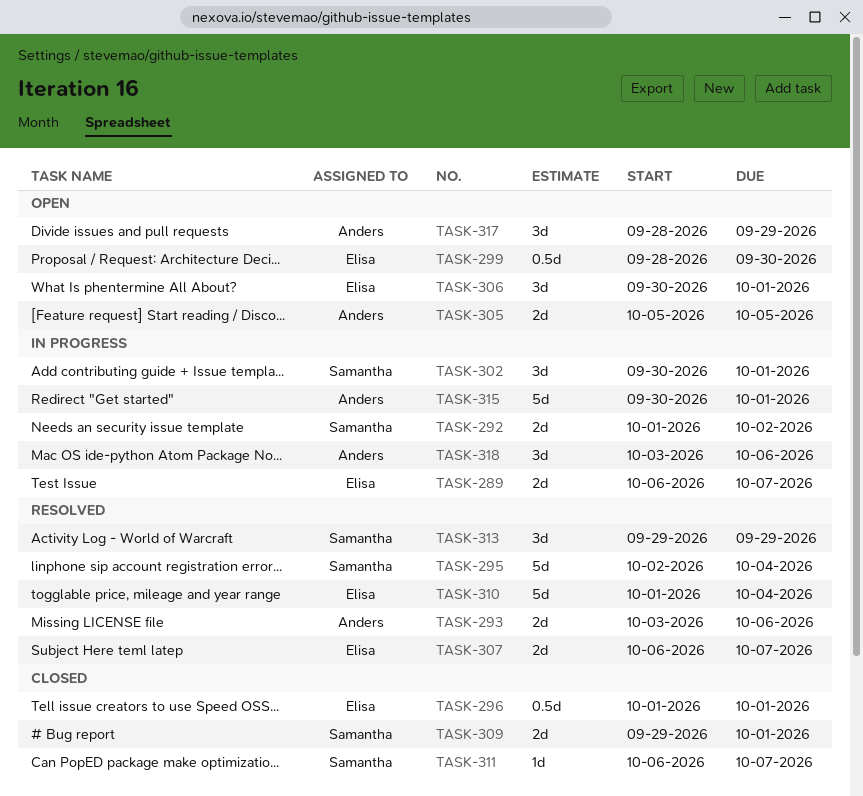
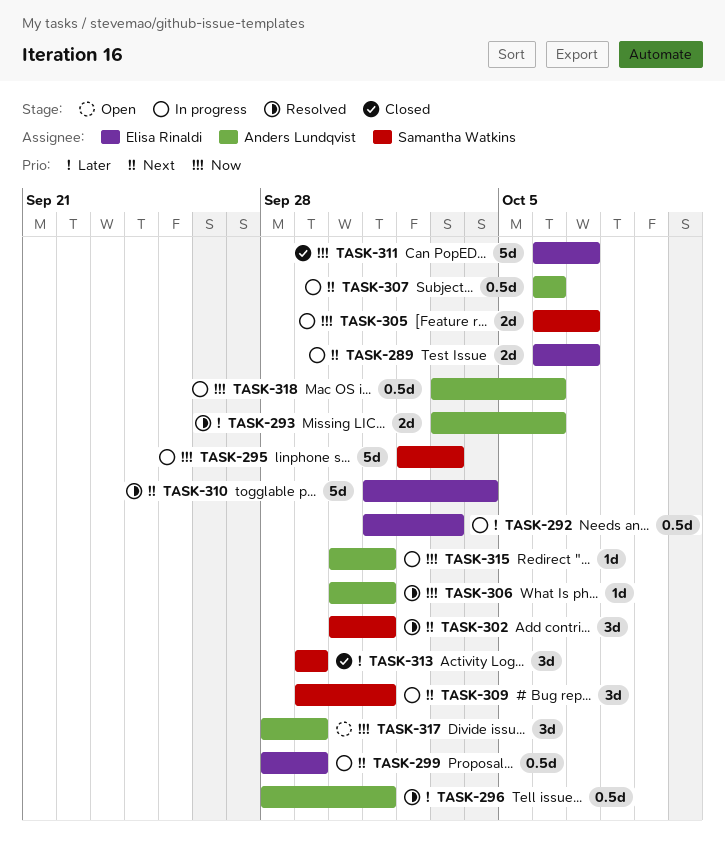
TASK-292, owner: Samantha Watkins -> Elisa Rinaldi
TASK-292, estimate: 2d -> 0.5d
TASK-292, due: Oct 2 -> Oct 3
TASK-295, status: Resolved -> In progress
TASK-295, due: Oct 4 -> Oct 3
TASK-296, status: Closed -> Resolved
TASK-296, owner: Elisa Rinaldi -> Anders Lundqvist
TASK-296, start: Oct 1 -> Sep 28
TASK-299, status: Open -> In progress
TASK-299, due: Sep 30 -> Sep 29
TASK-302, status: In progress -> Resolved
TASK-305, status: Open -> In progress
TASK-305, owner: Anders Lundqvist -> Samantha Watkins
TASK-305, start: Oct 5 -> Oct 6
TASK-305, due: Oct 5 -> Oct 7
TASK-306, status: Open -> Resolved
TASK-306, owner: Elisa Rinaldi -> Anders Lundqvist
TASK-306, estimate: 3d -> 1d
TASK-307, status: Resolved -> In progress
TASK-307, owner: Elisa Rinaldi -> Anders Lundqvist
TASK-307, estimate: 2d -> 0.5d
TASK-307, due: Oct 7 -> Oct 6
TASK-309, status: Closed -> In progress
TASK-309, estimate: 2d -> 3d
TASK-311, owner: Samantha Watkins -> Elisa Rinaldi
TASK-311, estimate: 1d -> 5d
TASK-313, status: Resolved -> Closed
TASK-315, estimate: 5d -> 1d
TASK-318, estimate: 3d -> 0.5d

